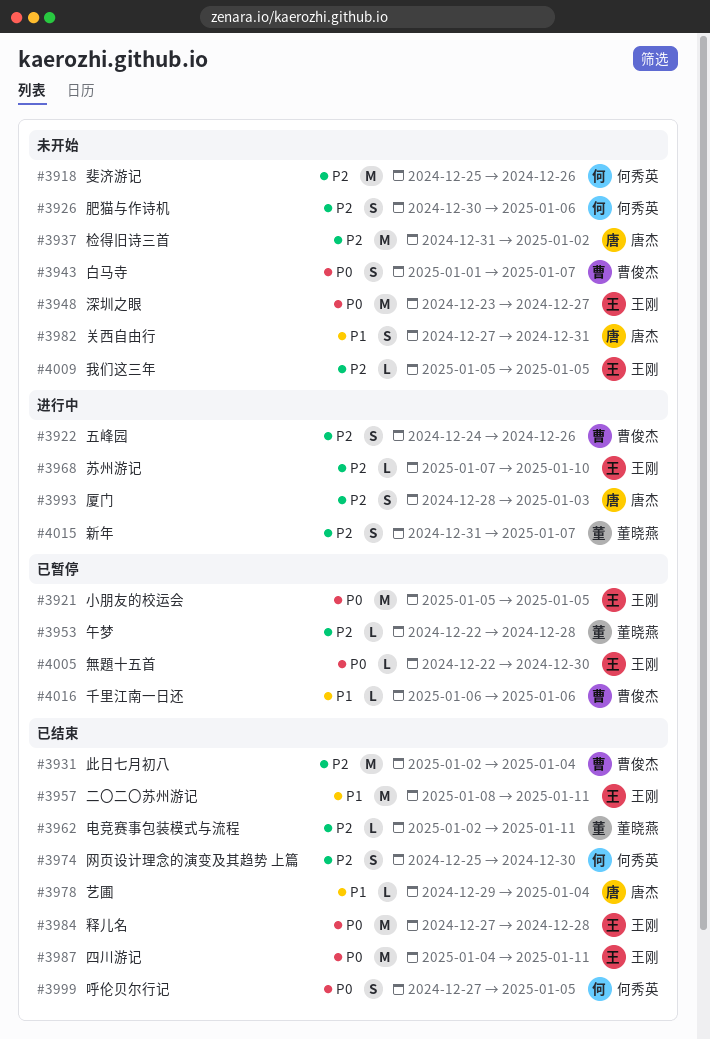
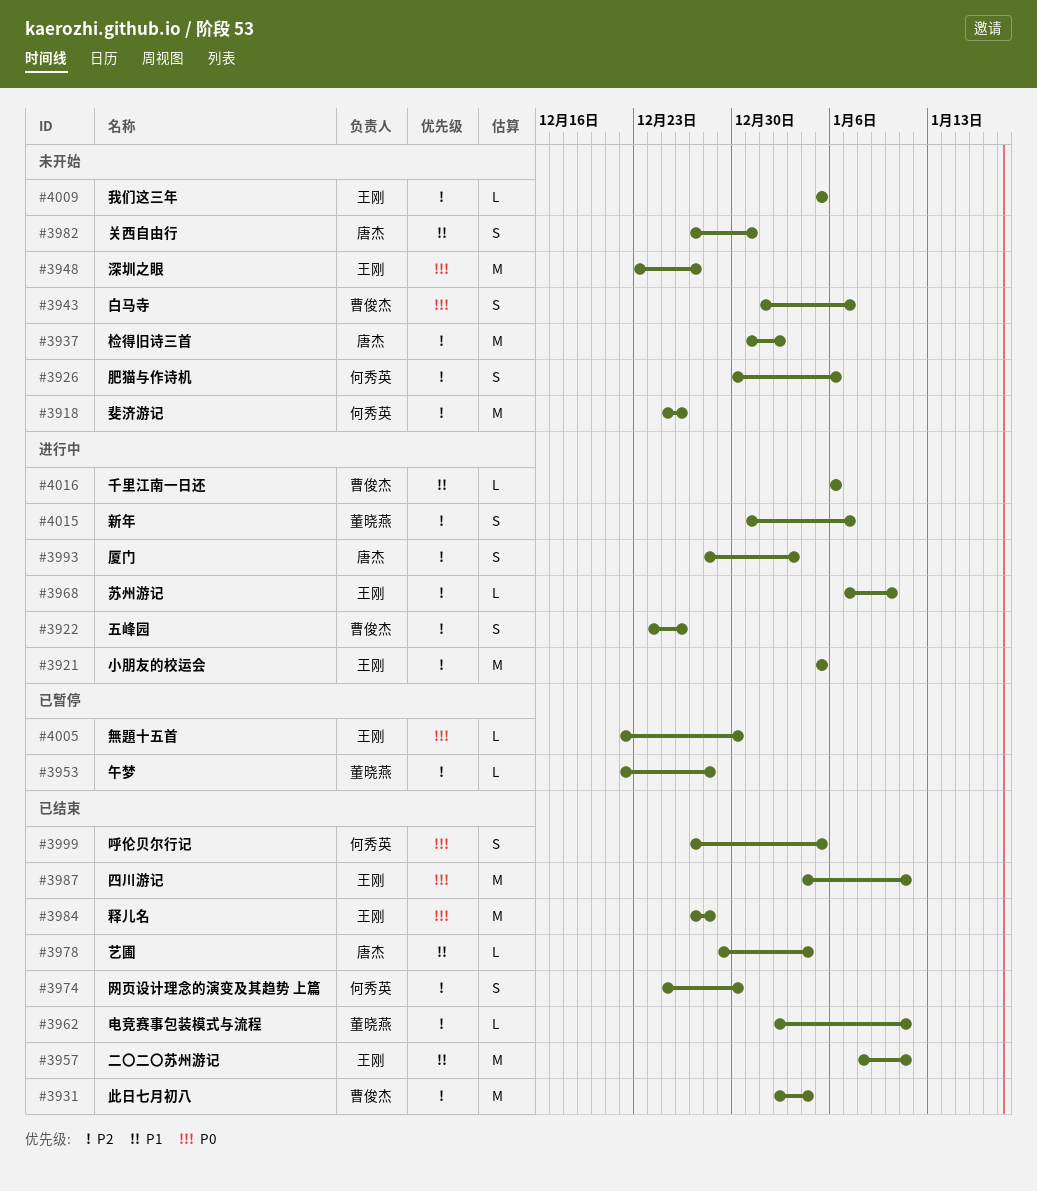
#3921, status: 已暂停 -> 进行中
#3921, priority: P0 -> P2
#4016, status: 已暂停 -> 进行中

